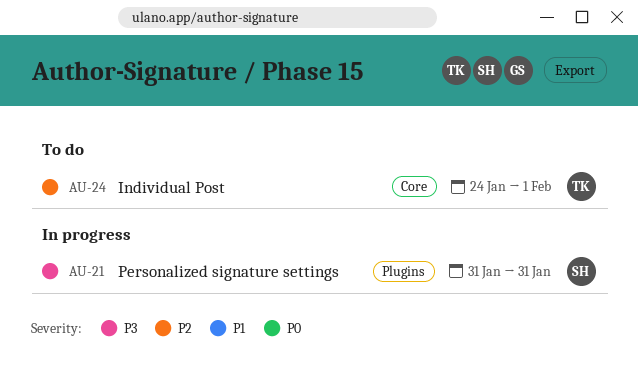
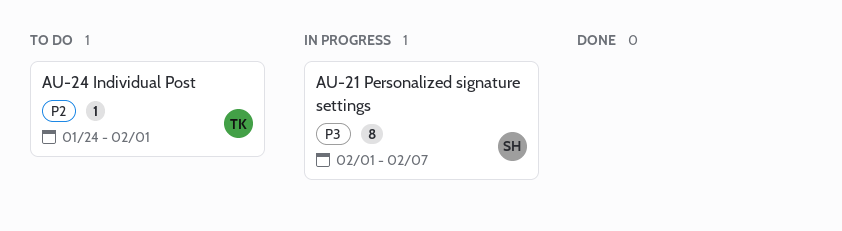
AU-21, start: Jan 31 -> Feb 1
AU-21, due: Jan 31 -> Feb 7

